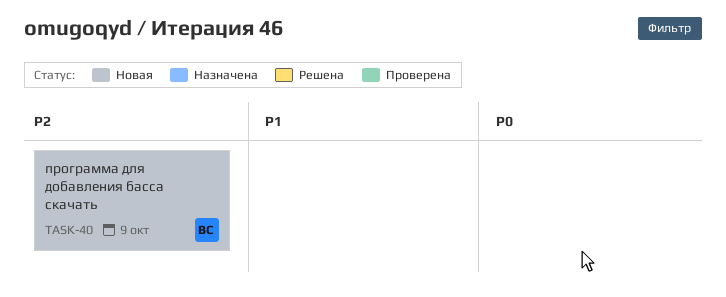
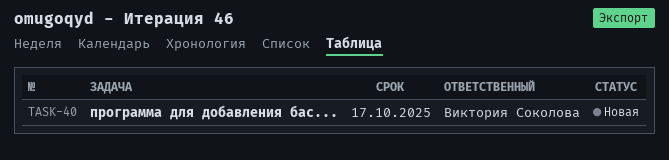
TASK-40, due: Oct 9 -> Oct 17

